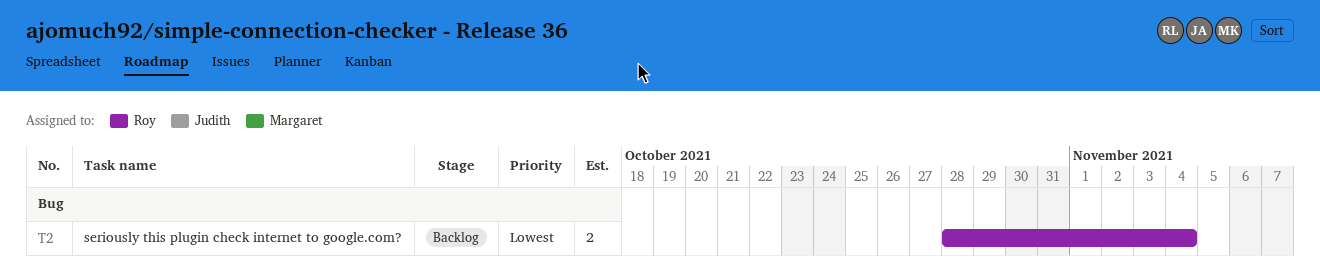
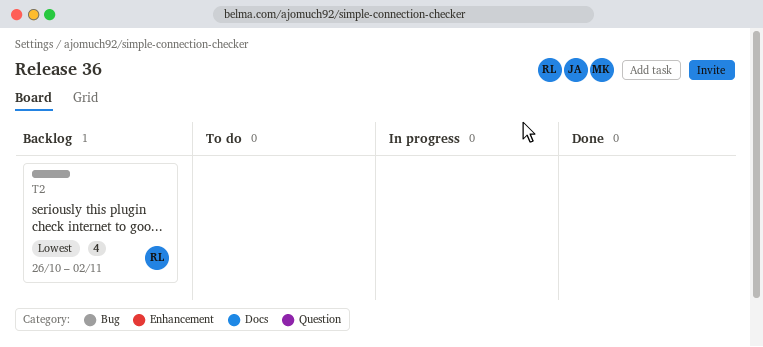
T2, estimate: 2 -> 4
T2, start: Oct 28 -> Oct 26
T2, due: Nov 4 -> Nov 2

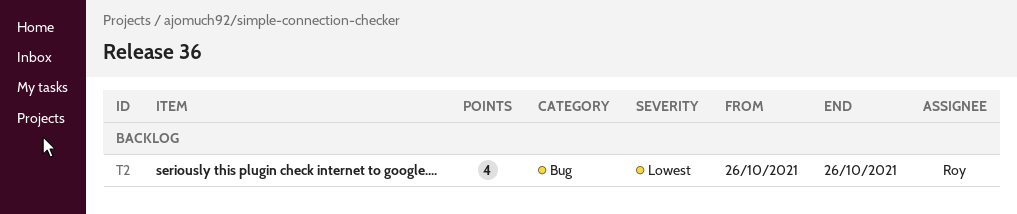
T2, due: Nov 2 -> Oct 26

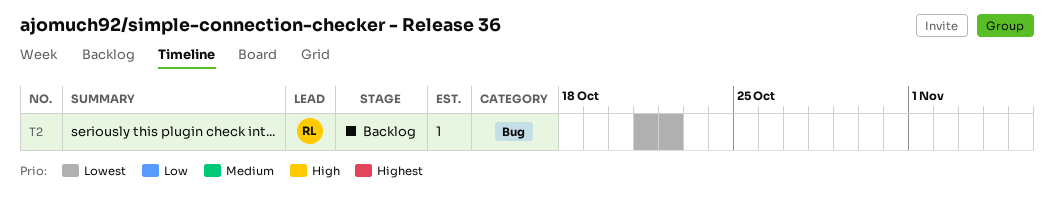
T2, estimate: 4 -> 1
T2, start: Oct 26 -> Oct 21
T2, due: Oct 26 -> Oct 22

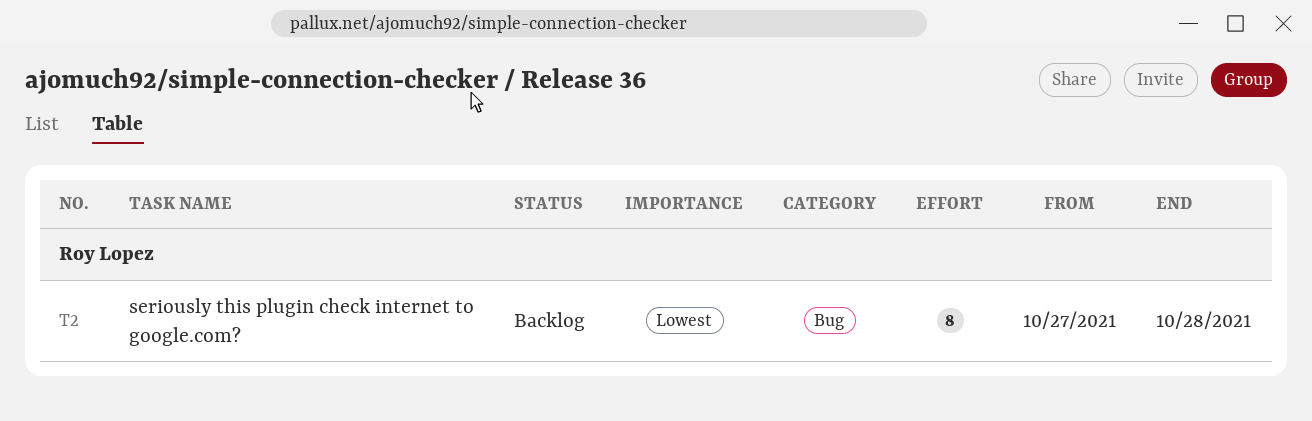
T2, estimate: 1 -> 8
T2, start: Oct 21 -> Oct 27
T2, due: Oct 22 -> Oct 28

